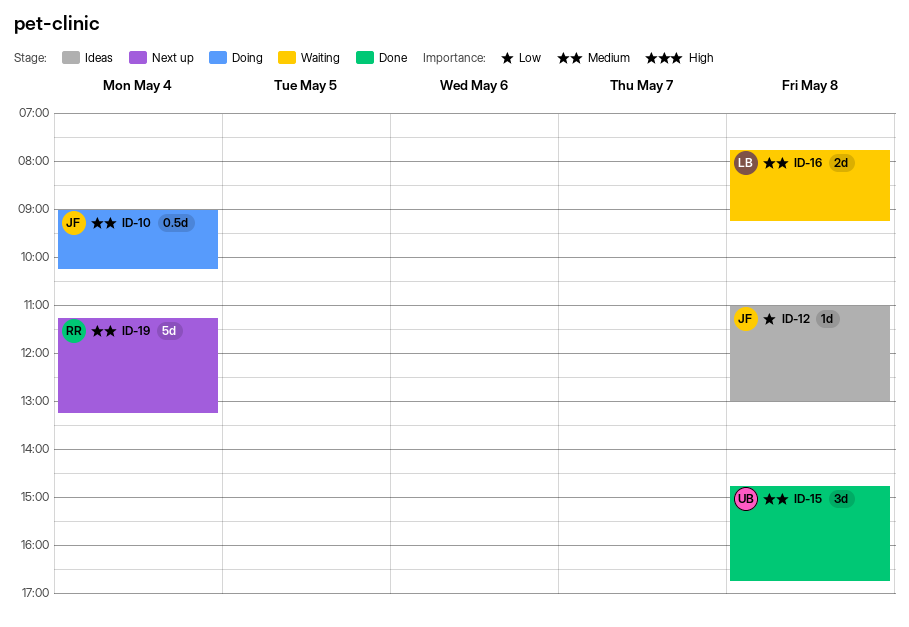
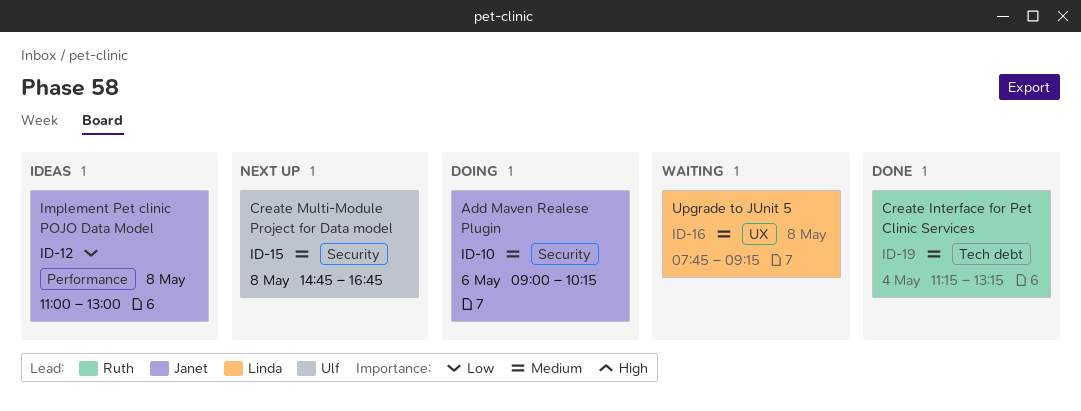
ID-10, day: May 4 -> May 6
ID-15, status: Done -> Next up
ID-19, status: Next up -> Done

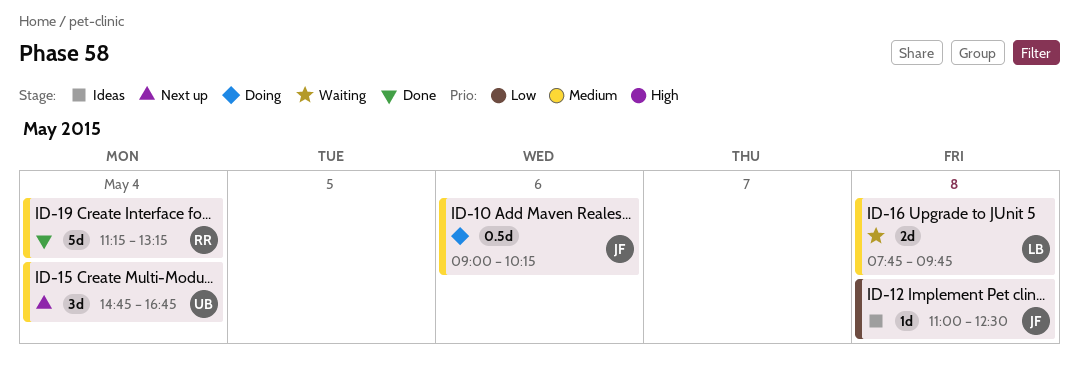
ID-12, ends: 13:00 -> 12:30
ID-15, day: May 8 -> May 4
ID-16, ends: 09:15 -> 09:45

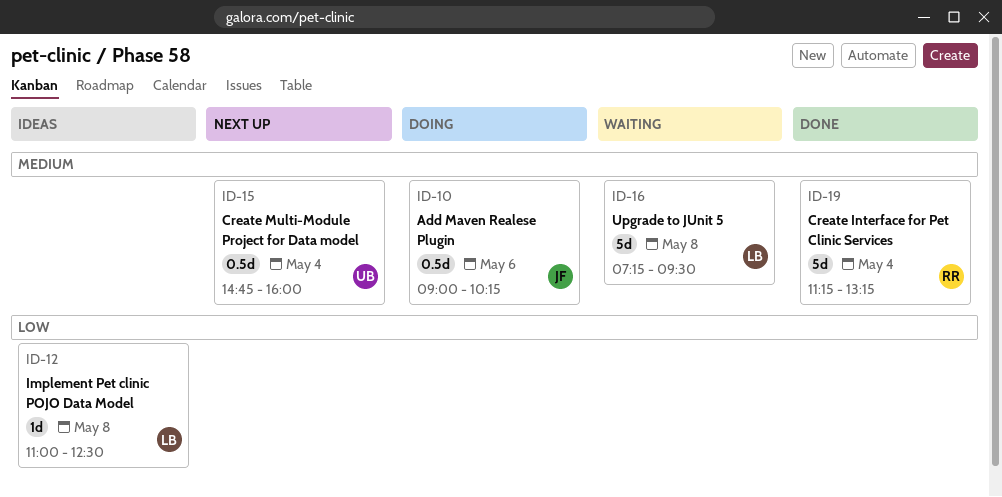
ID-12, owner: JF -> LB
ID-15, estimate: 3d -> 0.5d
ID-15, ends: 16:45 -> 16:00
ID-16, estimate: 2d -> 5d
ID-16, begins: 07:45 -> 07:15
ID-16, ends: 09:45 -> 09:30

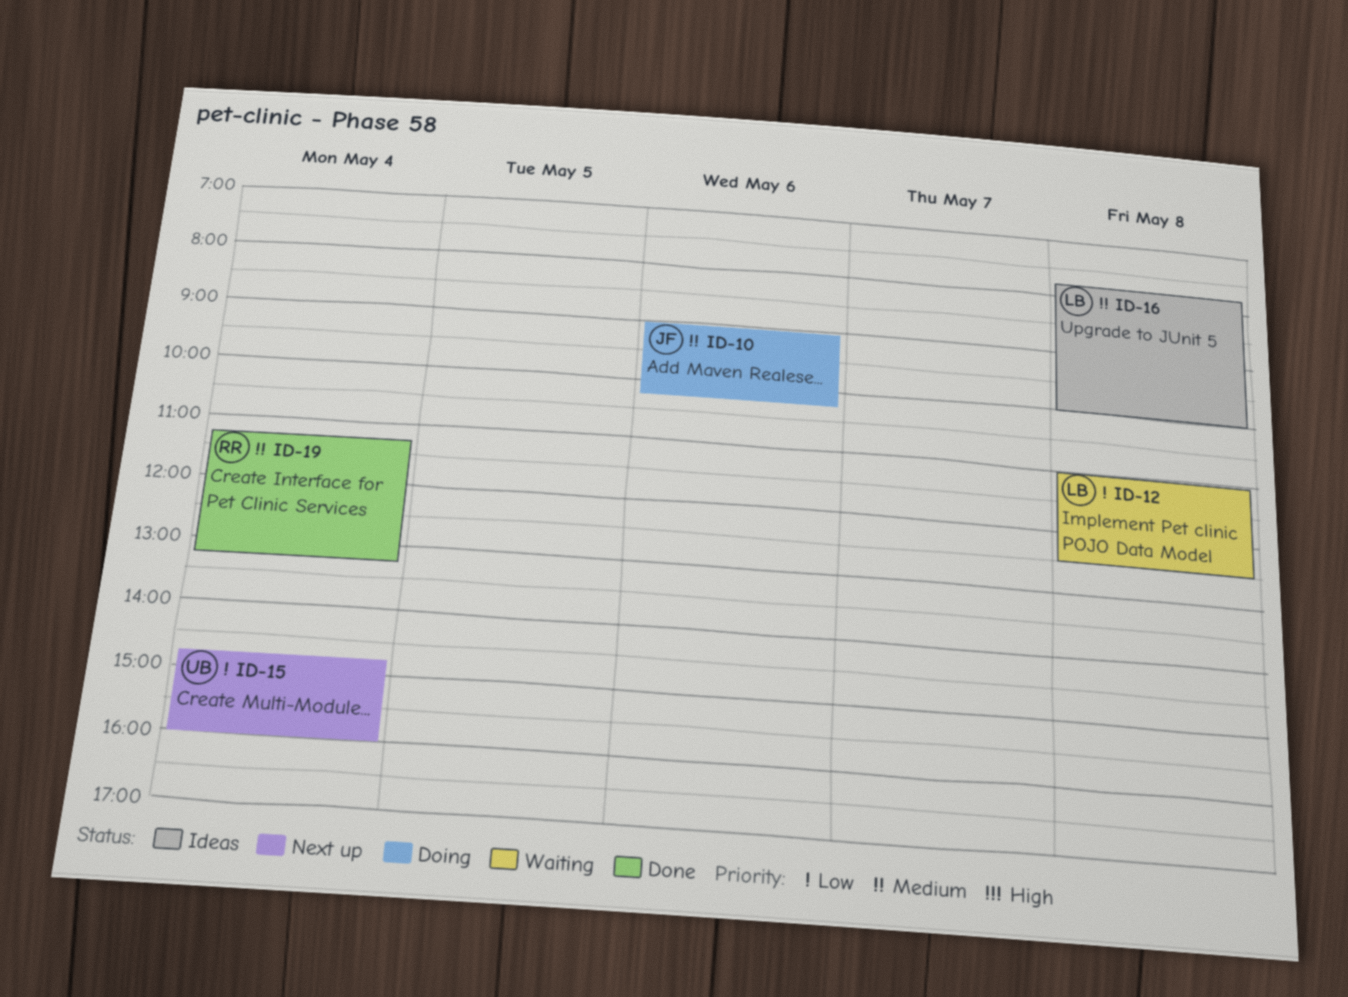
ID-12, status: Ideas -> Waiting
ID-15, priority: Medium -> Low
ID-16, status: Waiting -> Ideas
ID-16, begins: 07:15 -> 07:45
ID-16, ends: 09:30 -> 10:00

